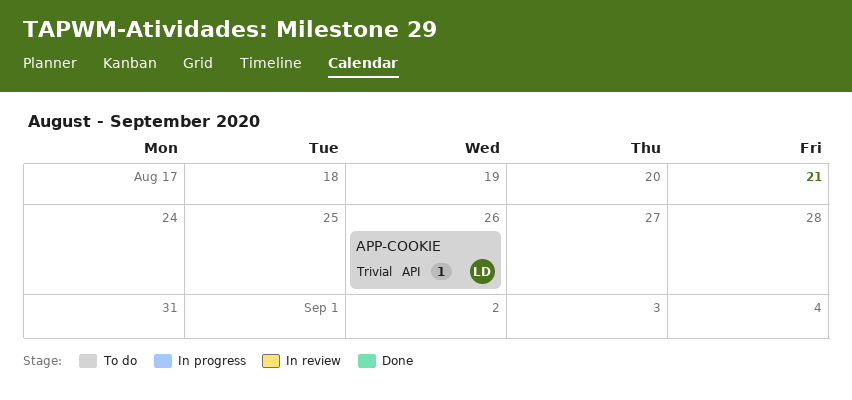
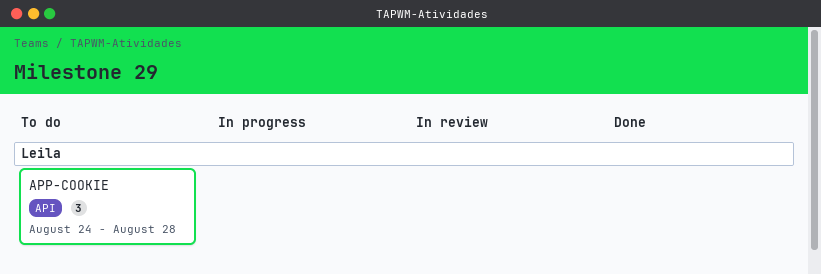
APP-COOKIE, estimate: 1 -> 3
APP-COOKIE, due: Aug 26 -> Aug 28

